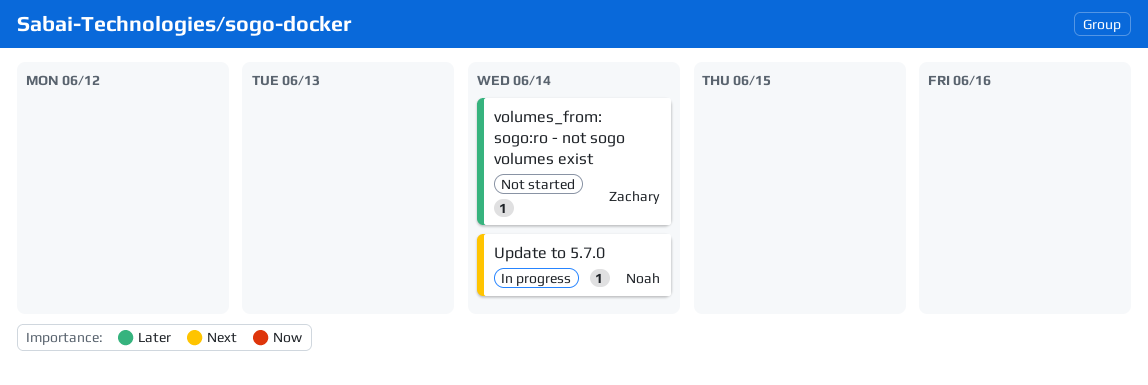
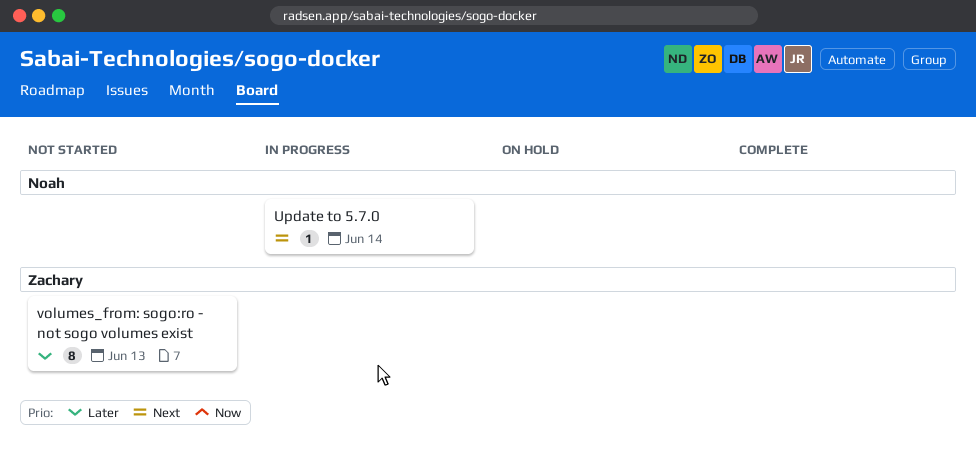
volumes_from: sogo:ro - not sogo volumes exist, estimate: 1 -> 8
volumes_from: sogo:ro - not sogo volumes exist, due: Jun 14 -> Jun 13

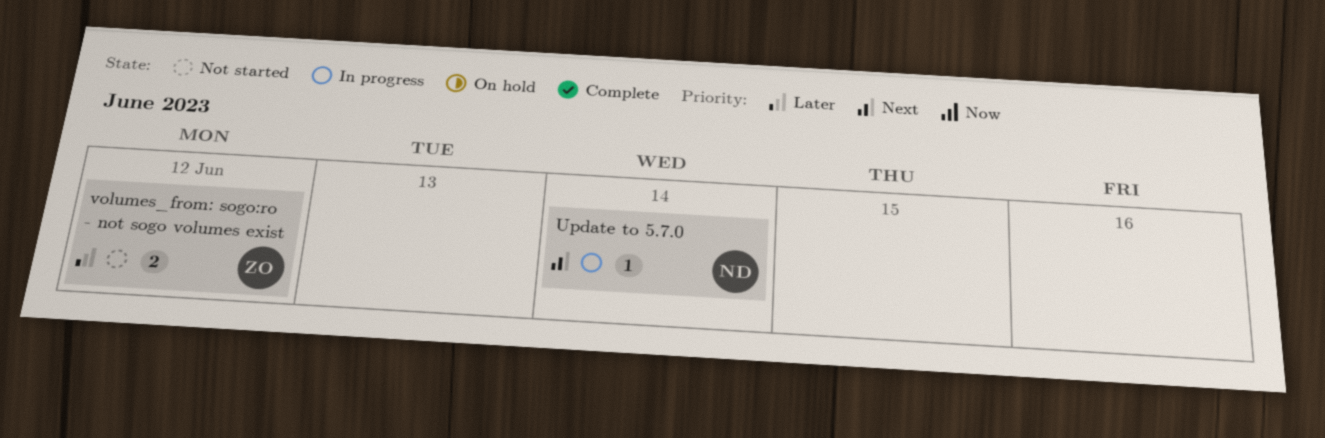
volumes_from: sogo:ro - not sogo volumes exist, estimate: 8 -> 2
volumes_from: sogo:ro - not sogo volumes exist, due: Jun 13 -> Jun 12

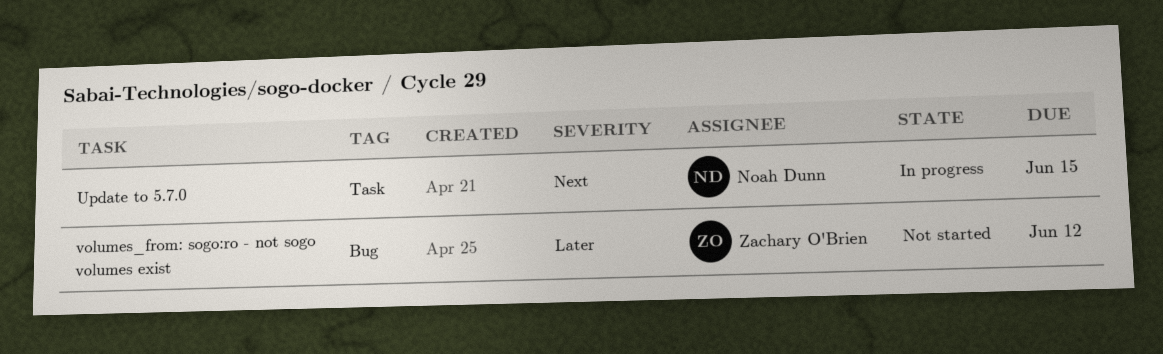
Update to 5.7.0, due: Jun 14 -> Jun 15

